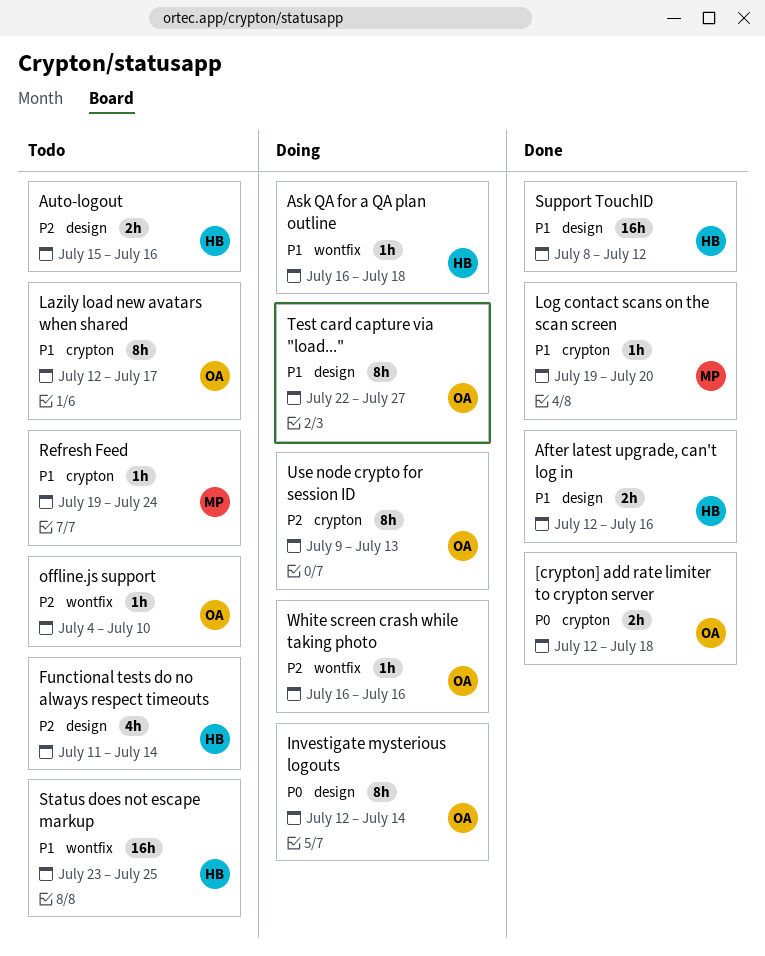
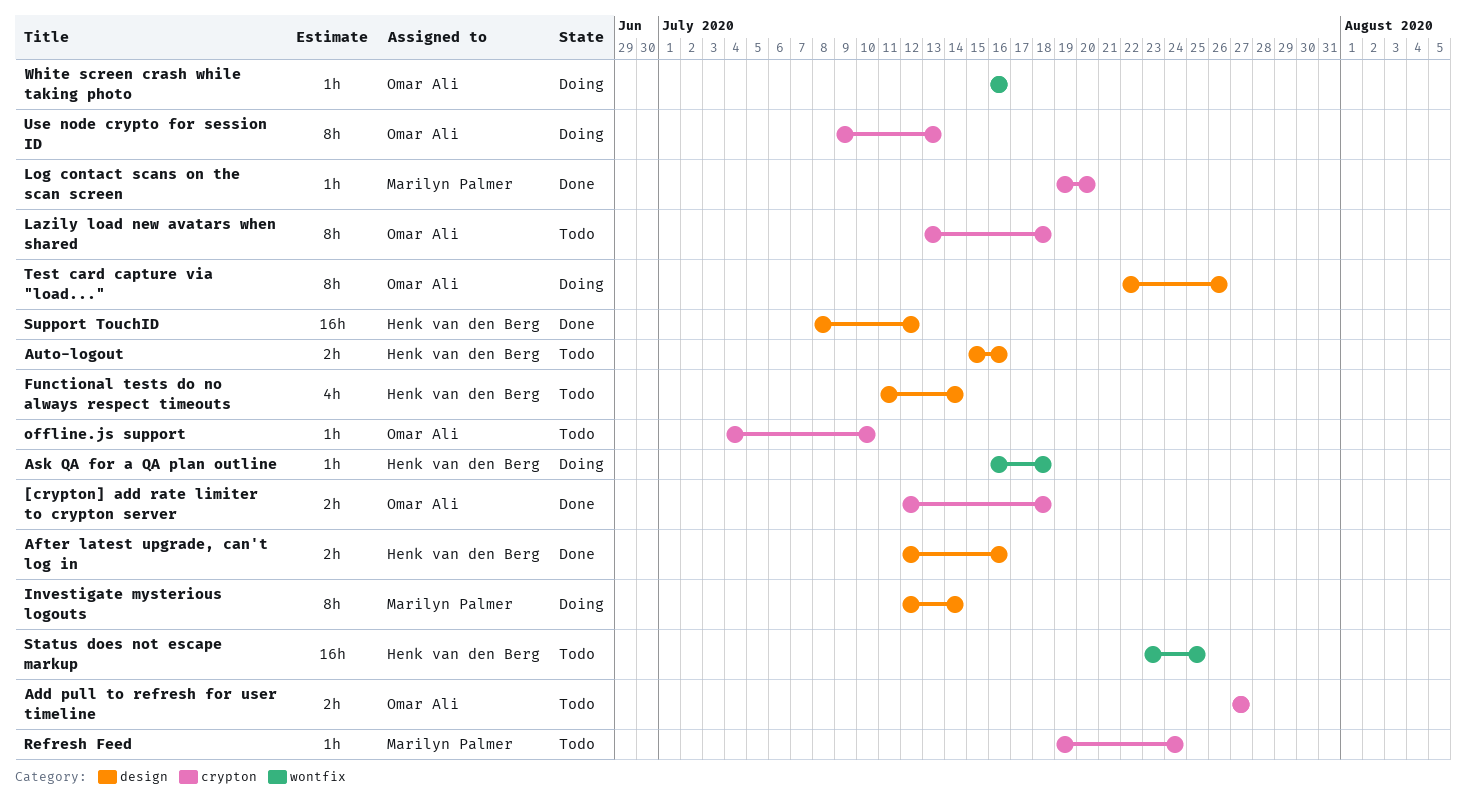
Add pull to refresh for user timeline: none -> present
Investigate mysterious logouts, owner: Omar Ali -> Marilyn Palmer
Lazily load new avatars when shared, start: Jul 12 -> Jul 13
Lazily load new avatars when shared, due: Jul 17 -> Jul 18
offline.js support, label: wontfix -> crypton
Test card capture via "load...", due: Jul 27 -> Jul 26

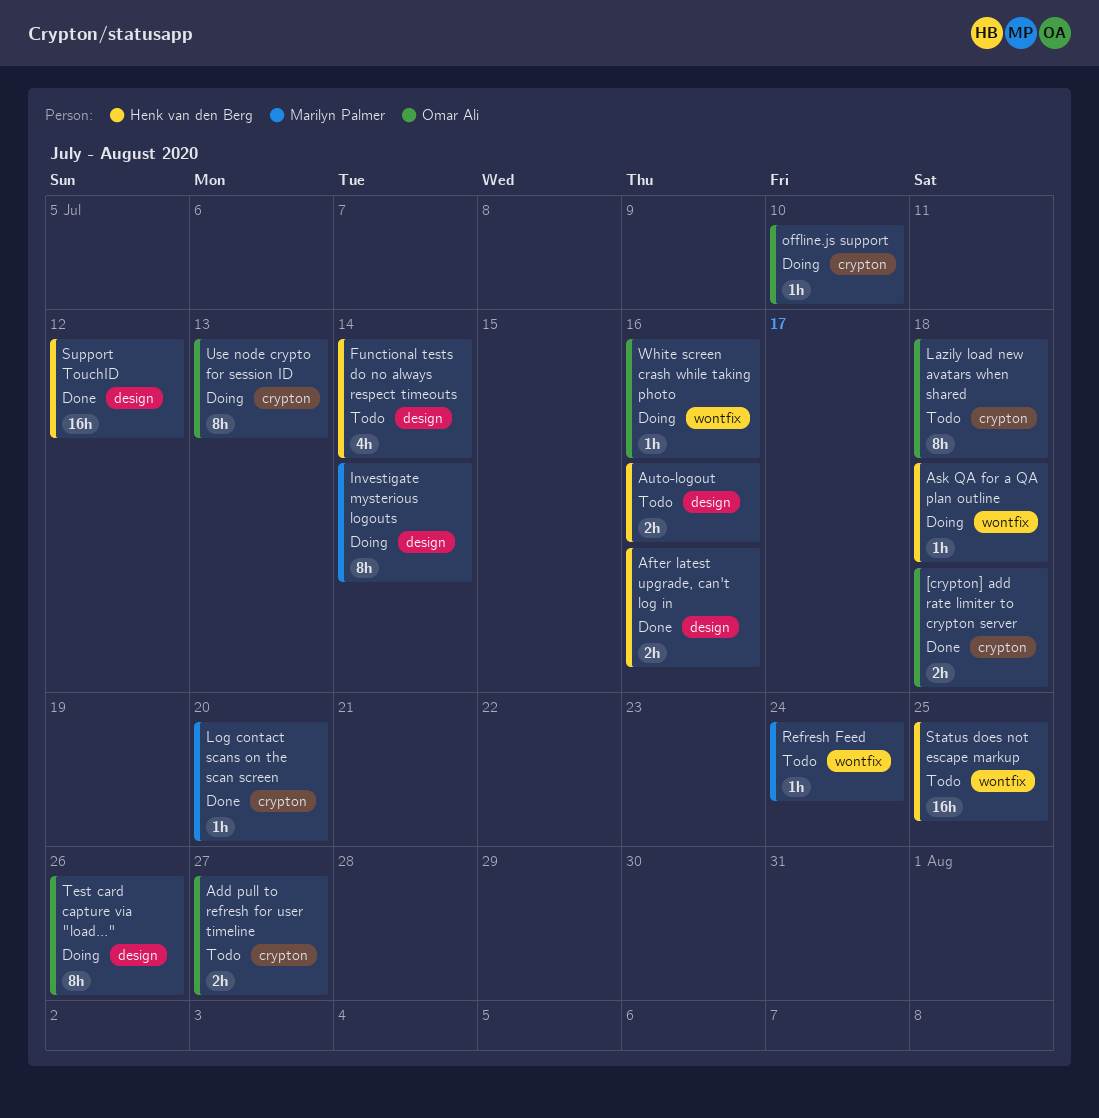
offline.js support, status: Todo -> Doing
Refresh Feed, label: crypton -> wontfix

